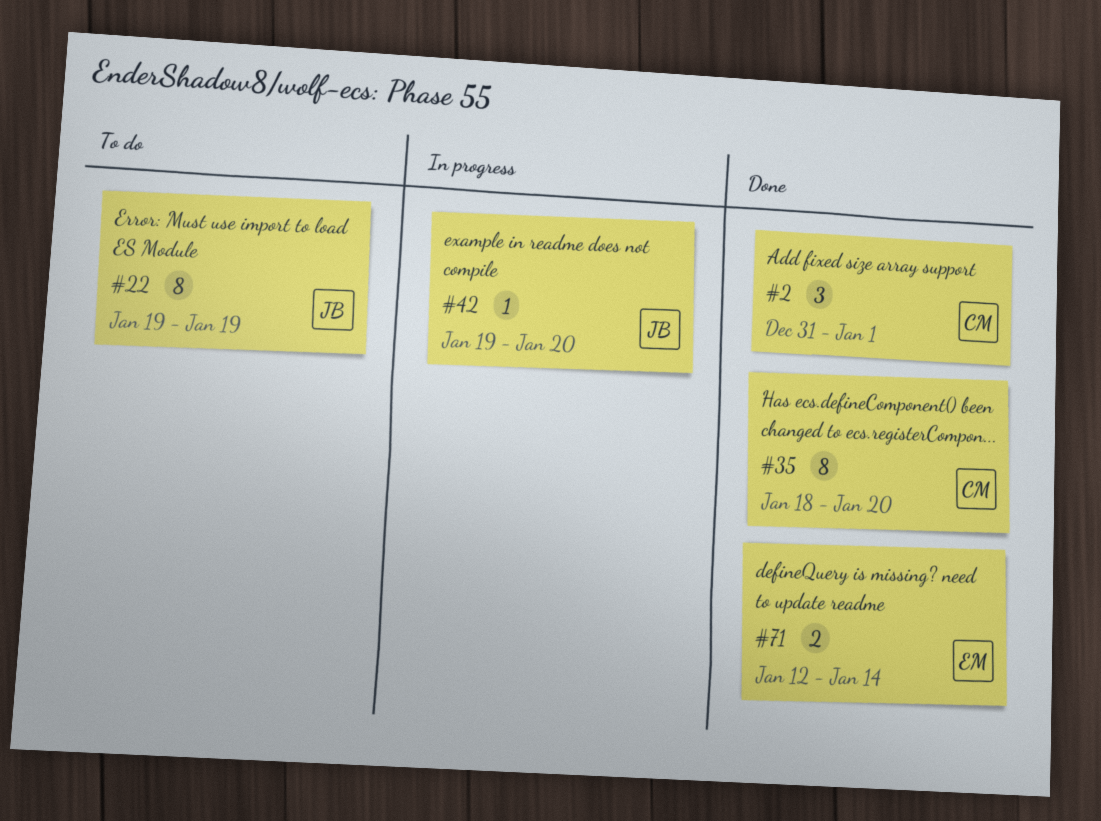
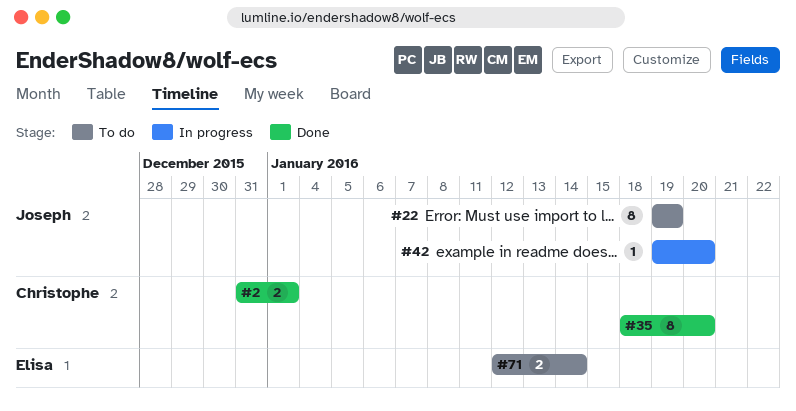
#2, estimate: 3 -> 2
#71, status: Done -> To do

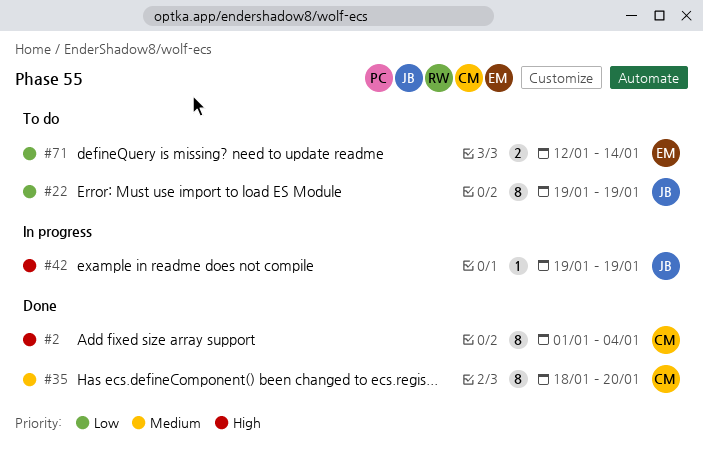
#2, estimate: 2 -> 8
#2, start: Dec 31 -> Jan 1
#2, due: Jan 1 -> Jan 4
#42, due: Jan 20 -> Jan 19

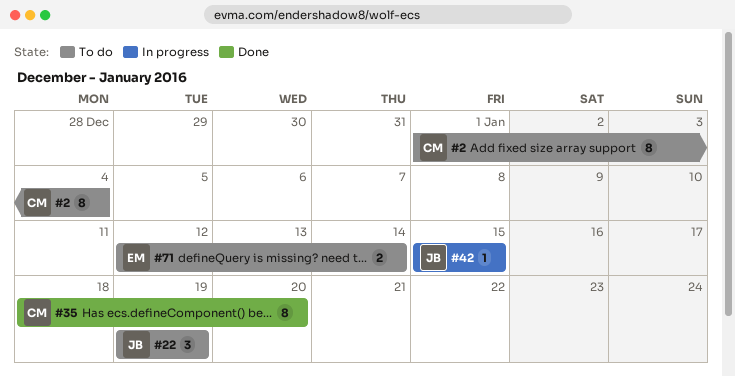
#2, status: Done -> To do
#22, estimate: 8 -> 3
#42, start: Jan 19 -> Jan 15
#42, due: Jan 19 -> Jan 15

